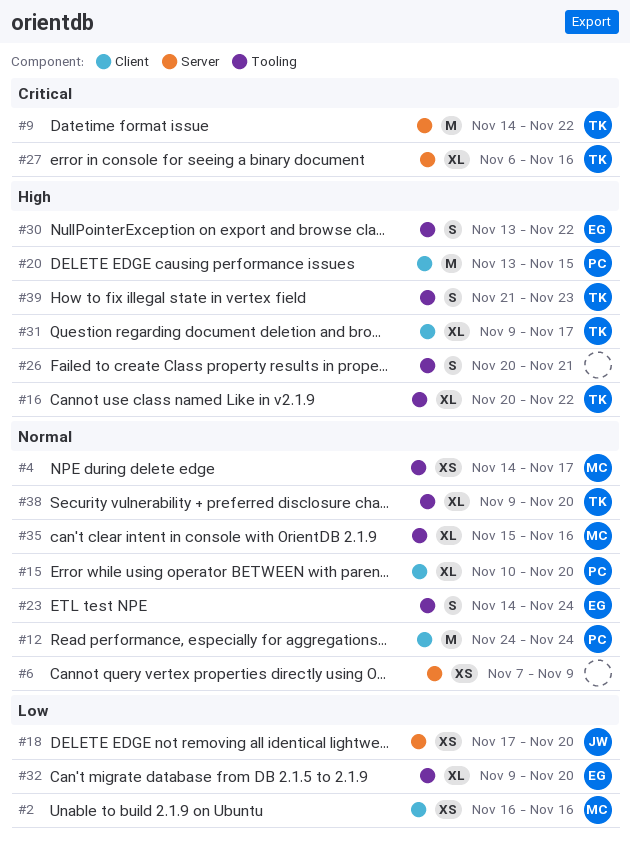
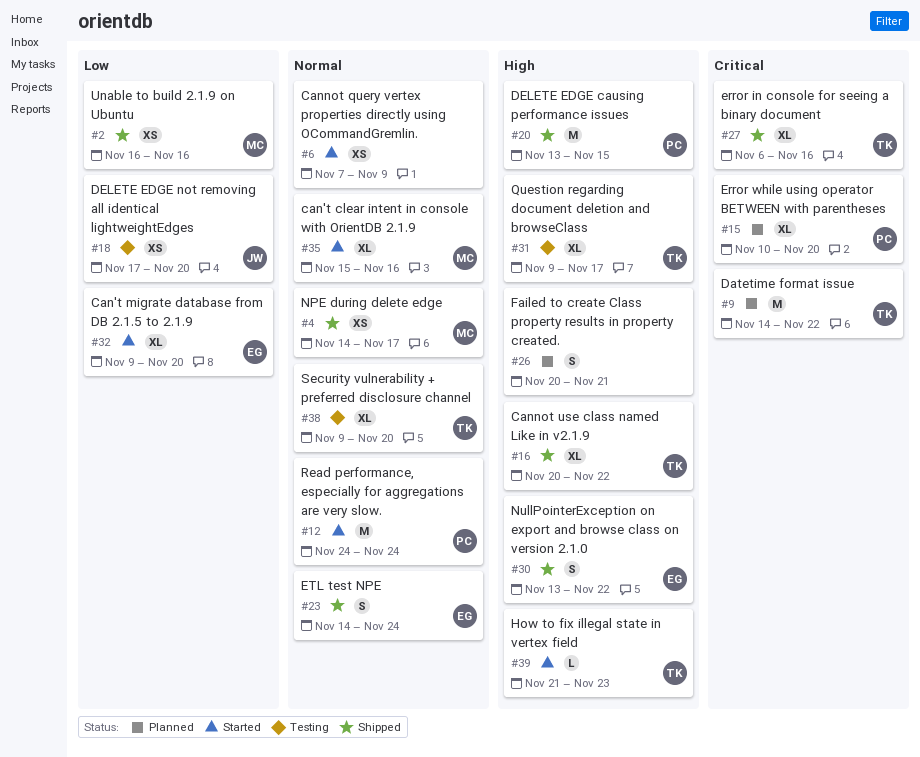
#15, priority: Normal -> Critical
#39, estimate: S -> L

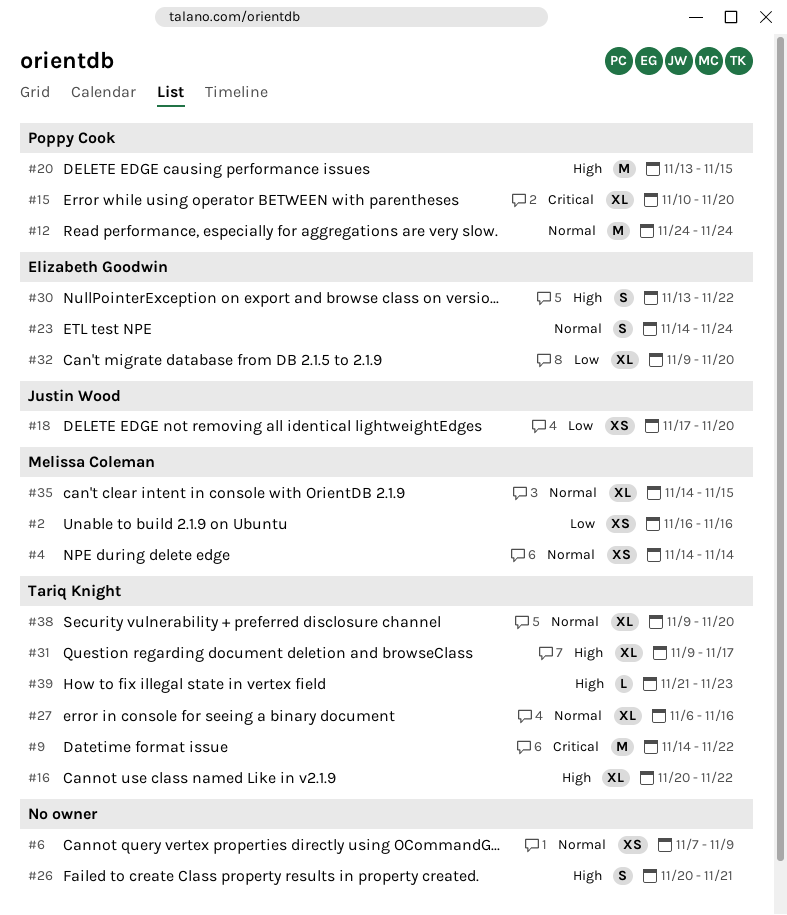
#4, due: Nov 17 -> Nov 14
#27, priority: Critical -> Normal
#35, start: Nov 15 -> Nov 14
#35, due: Nov 16 -> Nov 15

